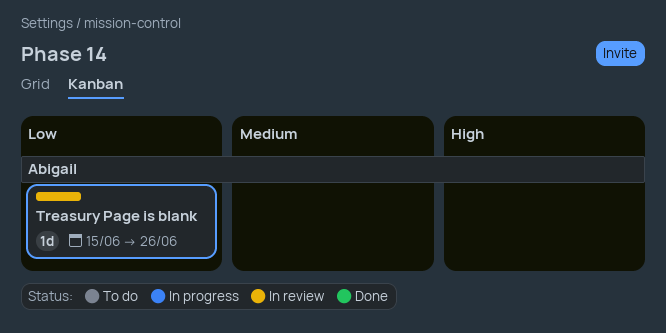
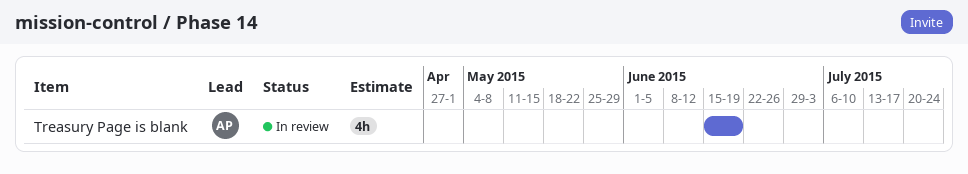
Treasury Page is blank, estimate: 1d -> 4h
Treasury Page is blank, due: Jun 26 -> Jun 19

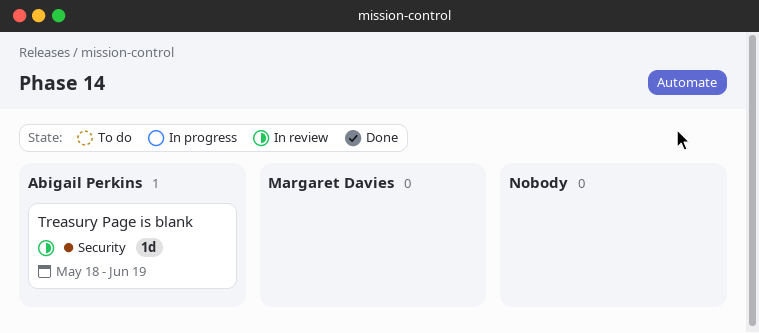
Treasury Page is blank, estimate: 4h -> 1d
Treasury Page is blank, start: Jun 15 -> May 18

